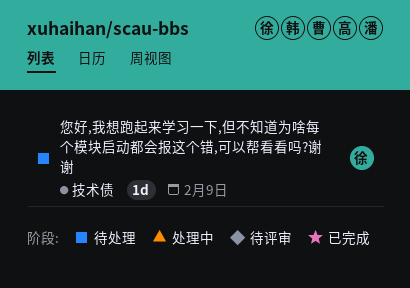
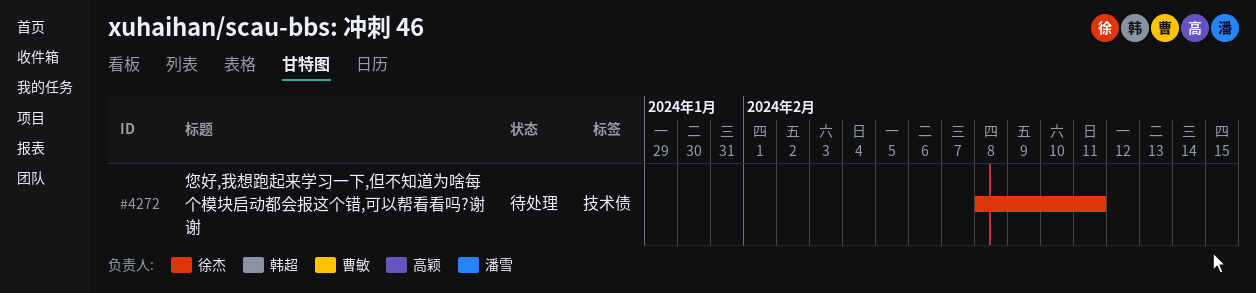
您好,我想跑起来学习一下,但不知道为啥每个模块启动都会报这个错,可以帮看看吗?谢谢, due: Feb 9 -> Feb 11

